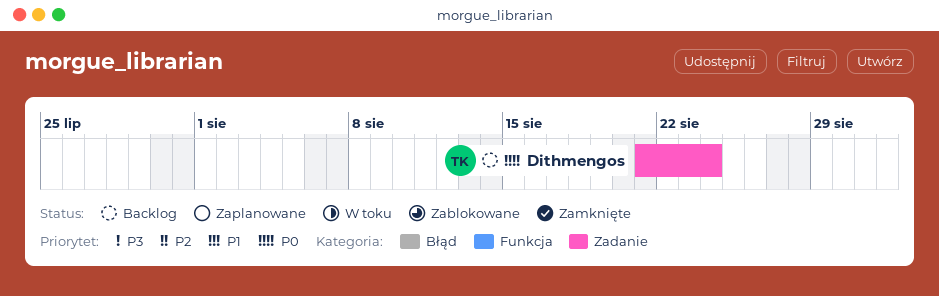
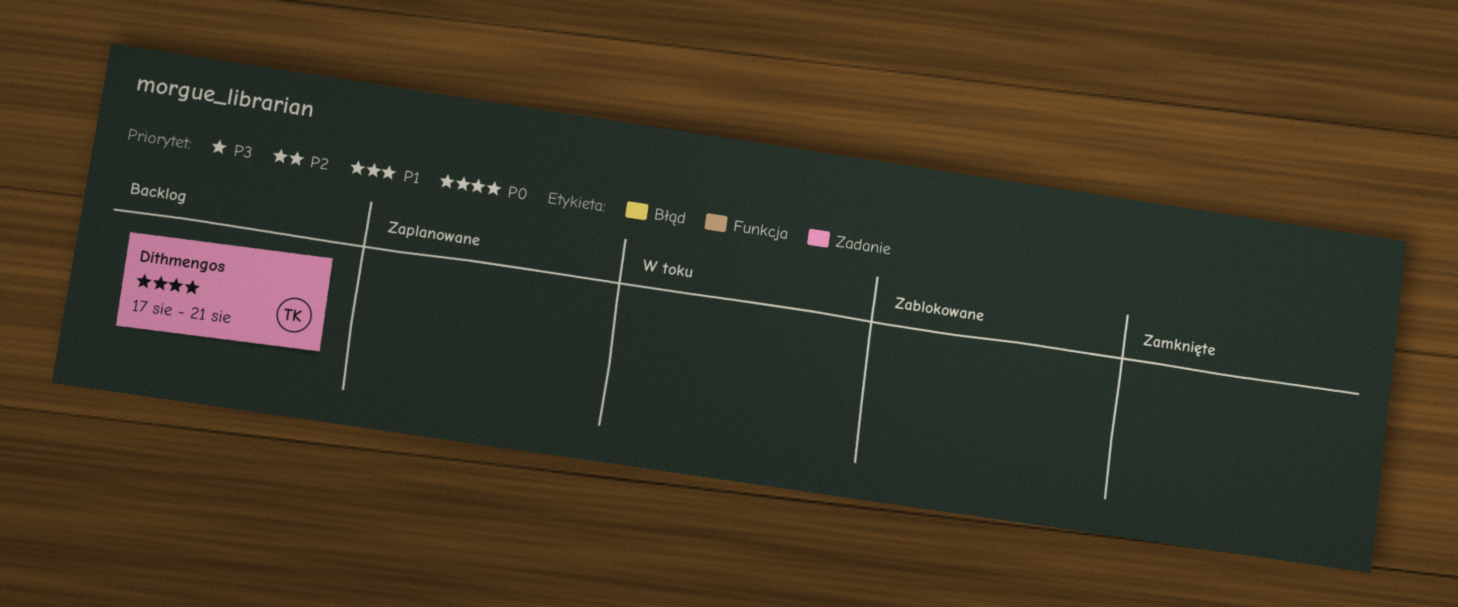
Dithmengos, start: Aug 21 -> Aug 17
Dithmengos, due: Aug 24 -> Aug 21

